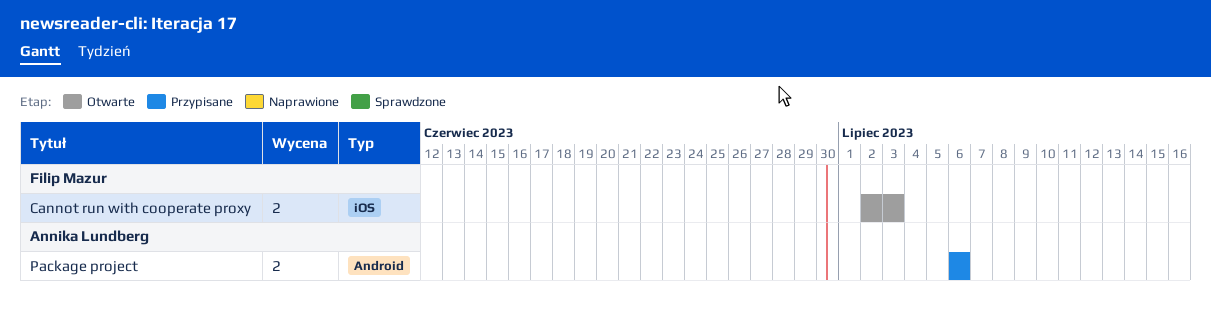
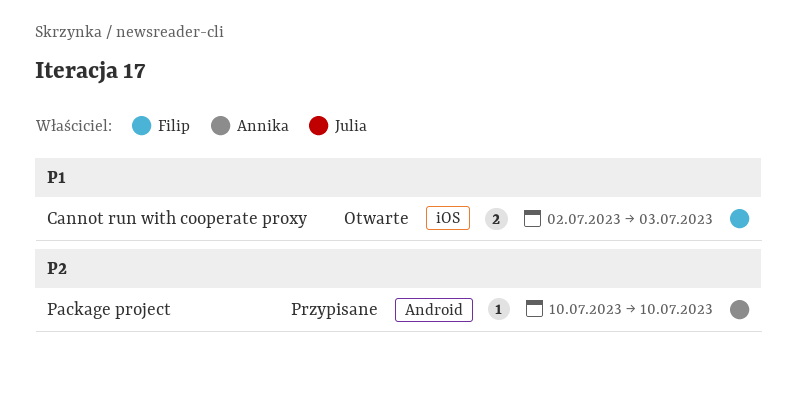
Package project, estimate: 2 -> 1
Package project, start: Jul 6 -> Jul 10
Package project, due: Jul 6 -> Jul 10

